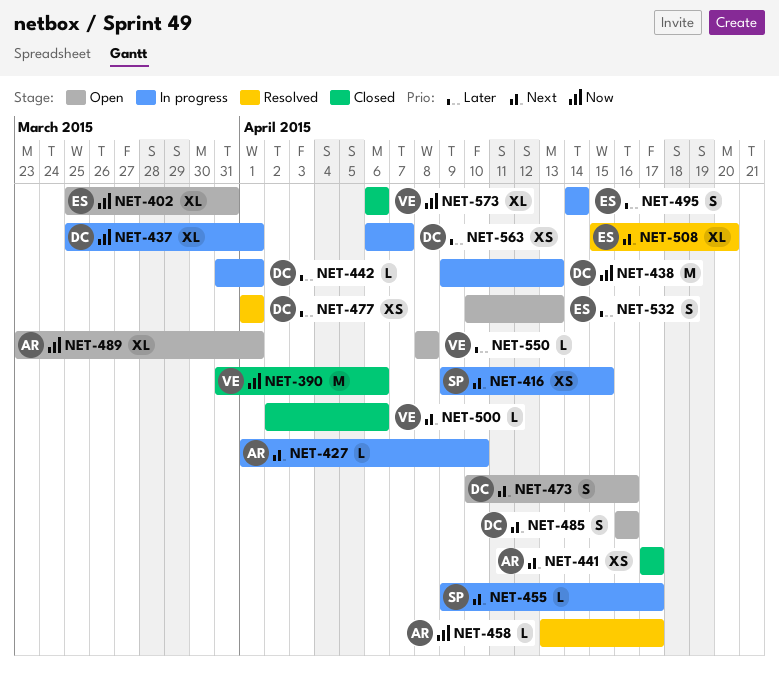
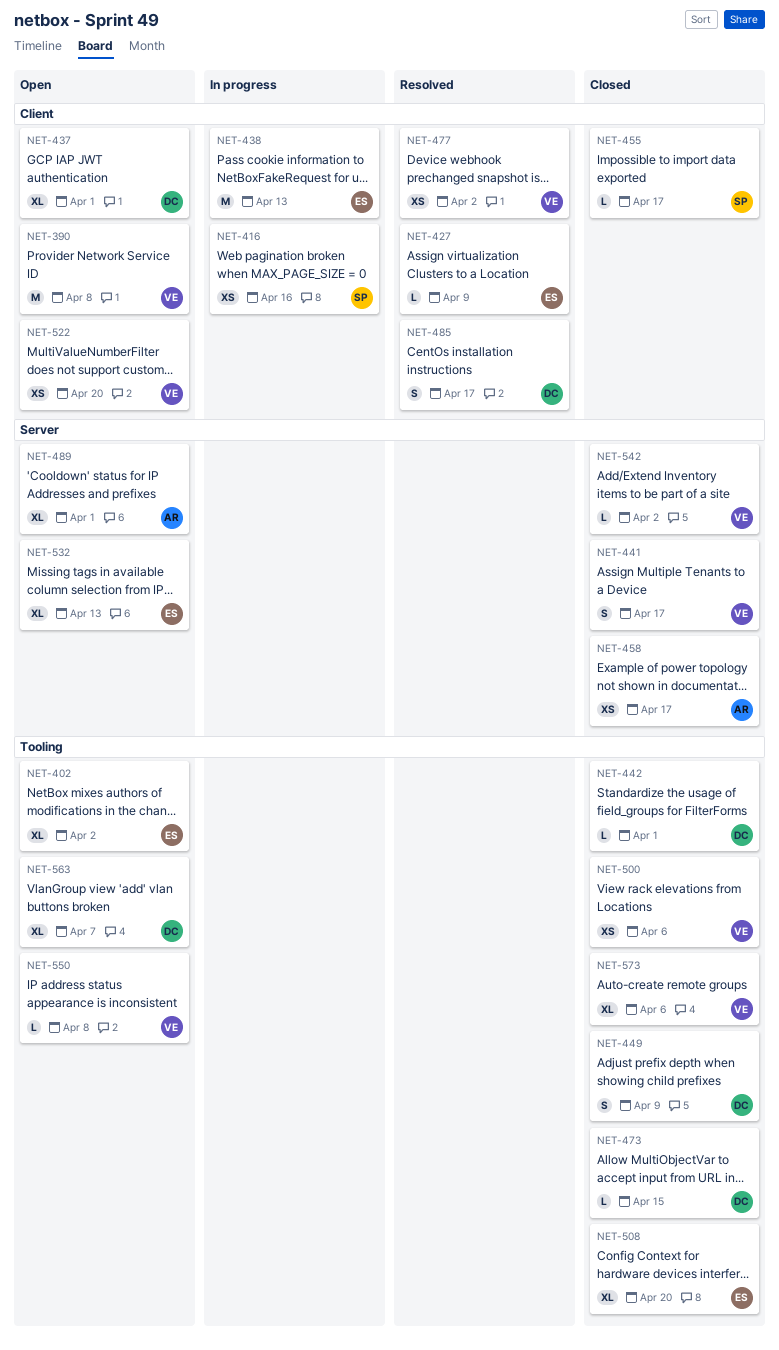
NET-390, status: Closed -> Open
NET-390, due: Apr 6 -> Apr 8
NET-402, due: Mar 31 -> Apr 2
NET-416, due: Apr 15 -> Apr 16
NET-427, status: In progress -> Resolved
NET-427, owner: AR -> ES
NET-427, due: Apr 10 -> Apr 9
NET-437, status: In progress -> Open
NET-438, owner: DC -> ES
NET-441, owner: AR -> VE
NET-441, estimate: XS -> S
NET-442, status: In progress -> Closed
NET-449: none -> present
NET-455, status: In progress -> Closed
NET-458, status: Resolved -> Closed
NET-458, estimate: L -> XS
NET-473, status: Open -> Closed
NET-473, estimate: S -> L
NET-473, due: Apr 16 -> Apr 15
NET-477, owner: DC -> VE
NET-477, due: Apr 1 -> Apr 2
NET-485, status: Open -> Resolved
NET-485, due: Apr 16 -> Apr 17
NET-495: present -> none
NET-500, estimate: L -> XS
NET-508, status: Resolved -> Closed
NET-522: none -> present
NET-532, estimate: S -> XL
NET-542: none -> present
NET-563, status: In progress -> Open
NET-563, estimate: XS -> XL

